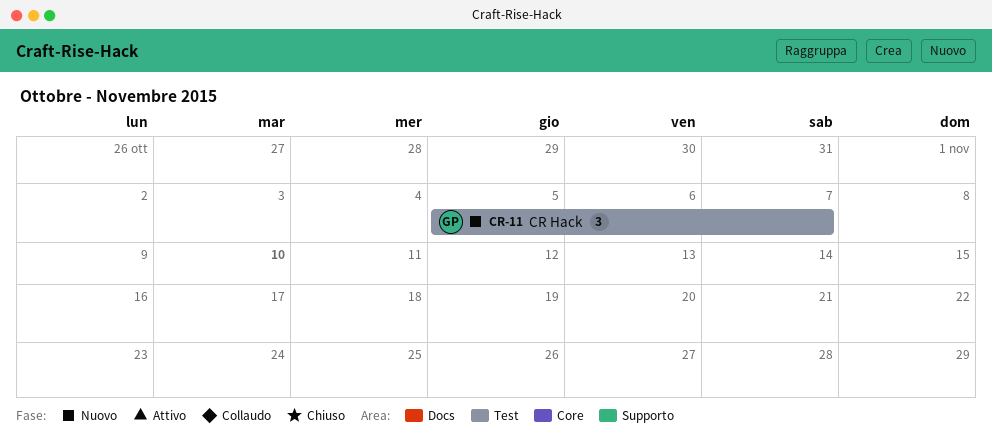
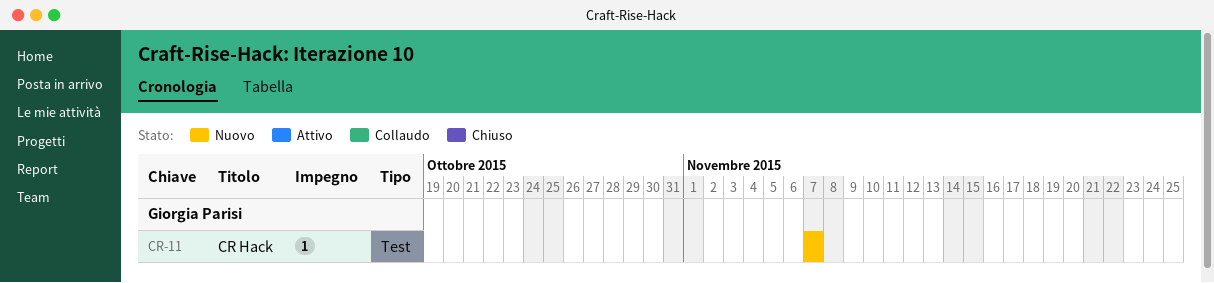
CR-11, estimate: 3 -> 1
CR-11, start: Nov 5 -> Nov 7

